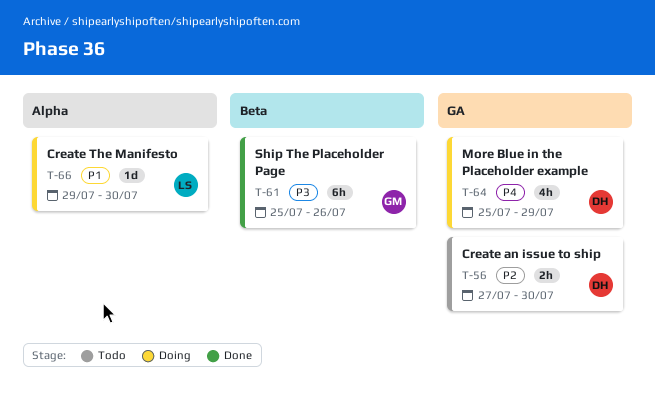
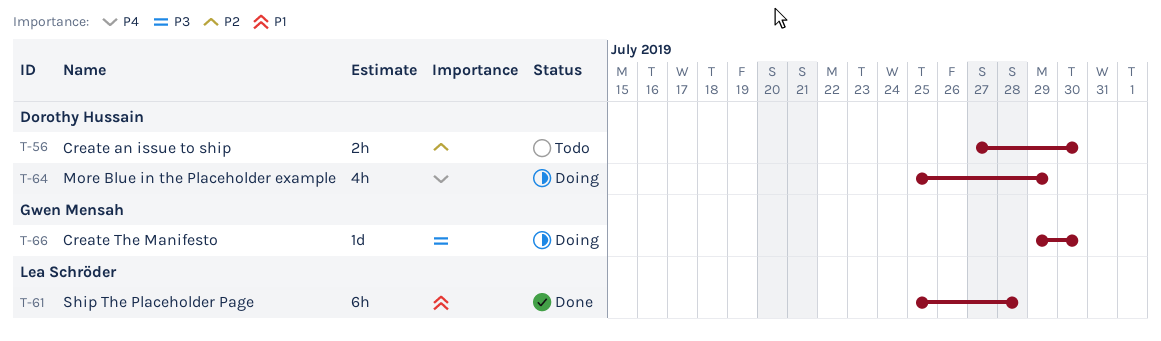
T-61, owner: Gwen Mensah -> Lea Schröder
T-61, priority: P3 -> P1
T-61, due: Jul 26 -> Jul 28
T-66, owner: Lea Schröder -> Gwen Mensah
T-66, priority: P1 -> P3

